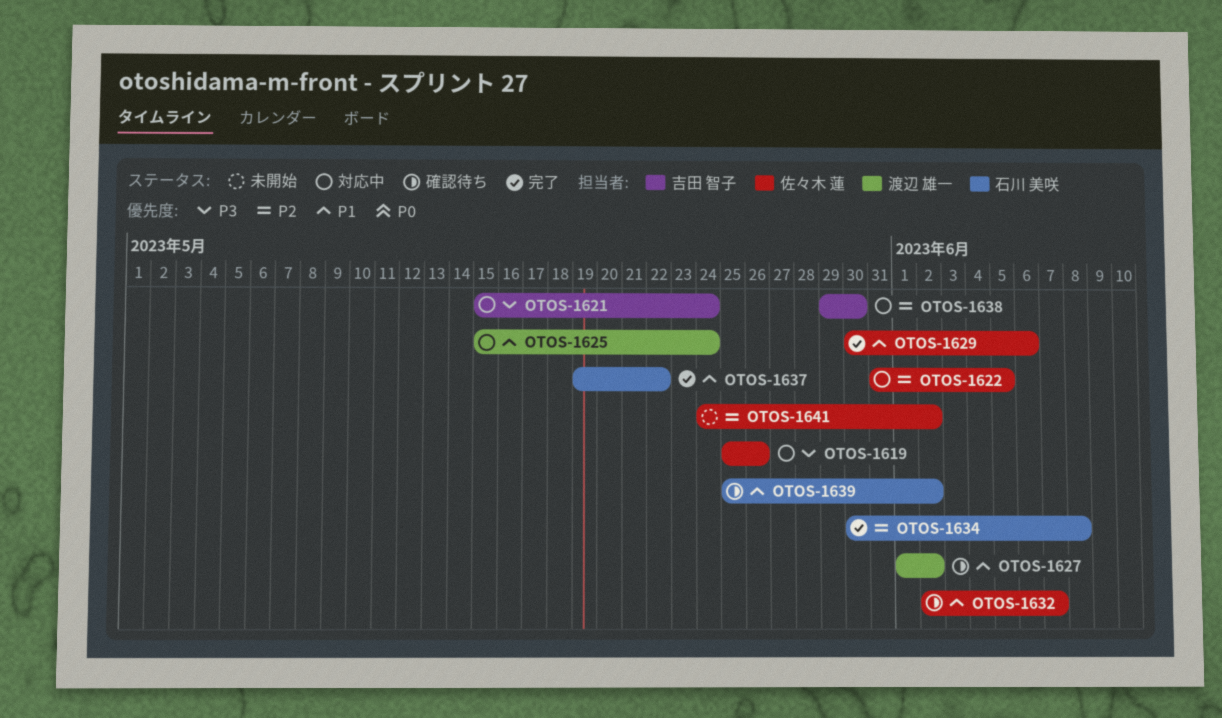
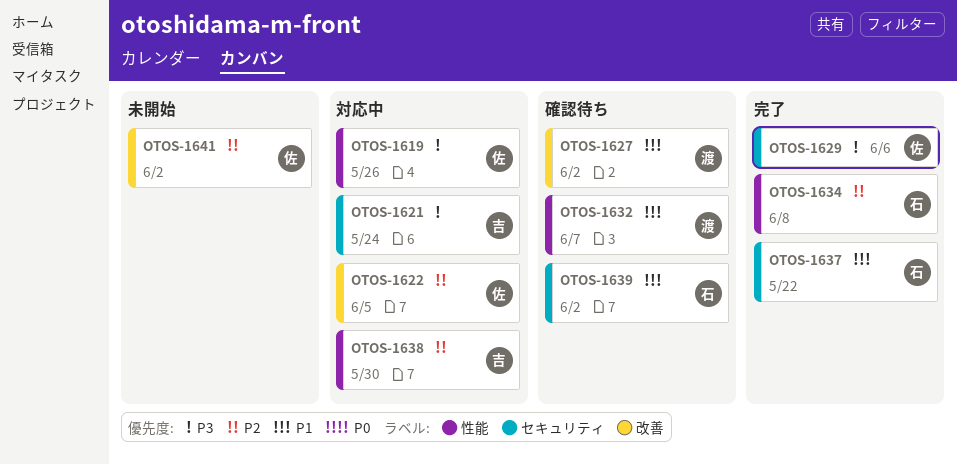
OTOS-1625: present -> none
OTOS-1629, priority: P1 -> P3
OTOS-1632, owner: 佐々木 蓮 -> 渡辺 雄一

